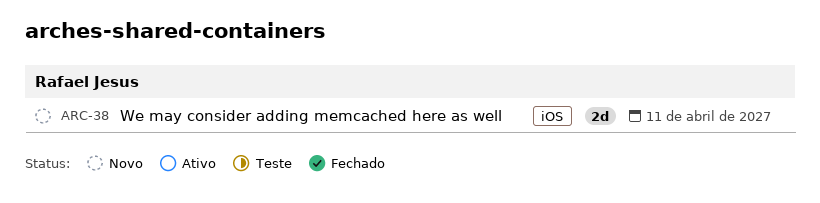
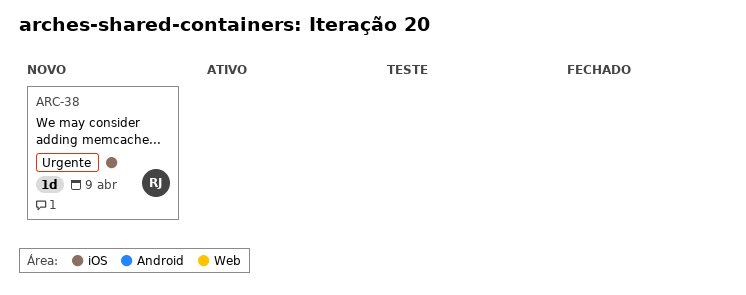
ARC-38, estimate: 2d -> 1d
ARC-38, due: Apr 11 -> Apr 9

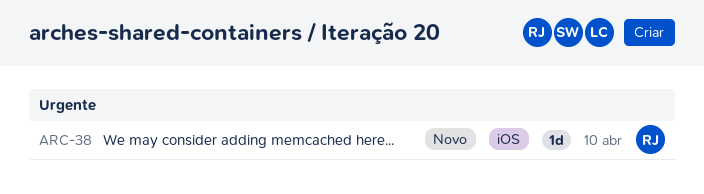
ARC-38, due: Apr 9 -> Apr 10

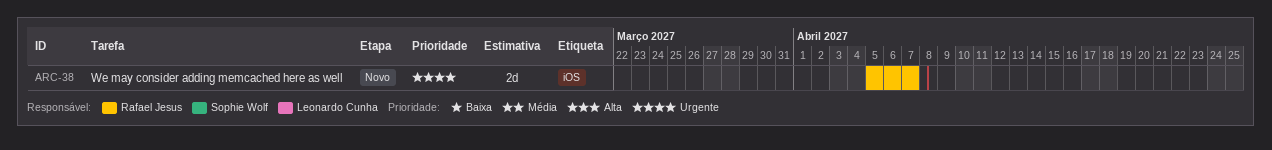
ARC-38, estimate: 1d -> 2d
ARC-38, due: Apr 10 -> Apr 7

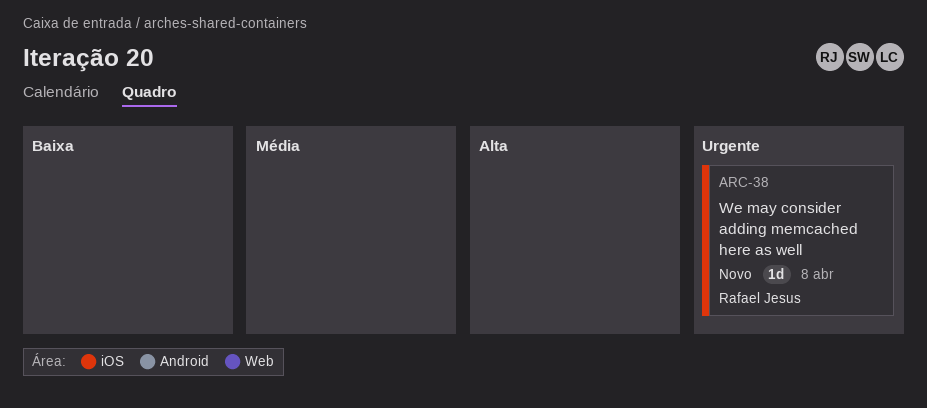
ARC-38, estimate: 2d -> 1d
ARC-38, due: Apr 7 -> Apr 8

